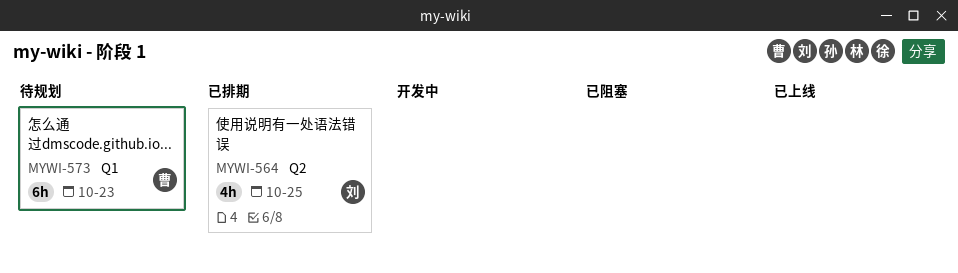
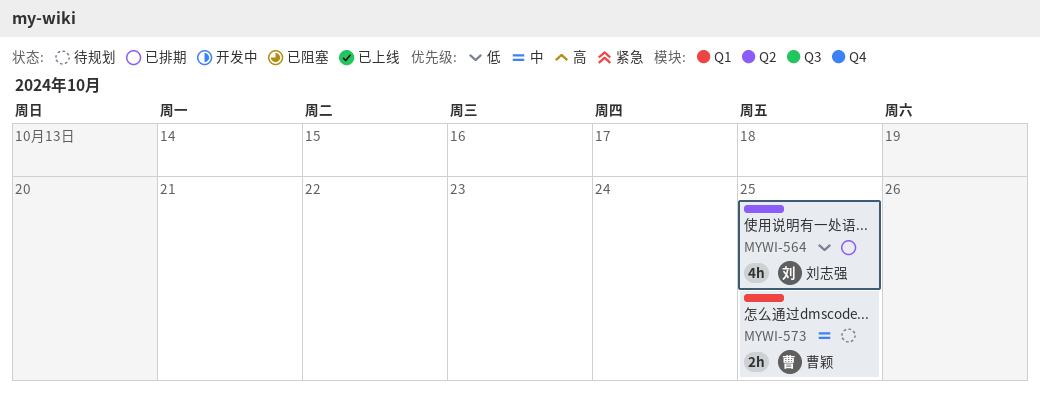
MYWI-573, estimate: 6h -> 2h
MYWI-573, due: Oct 23 -> Oct 25

